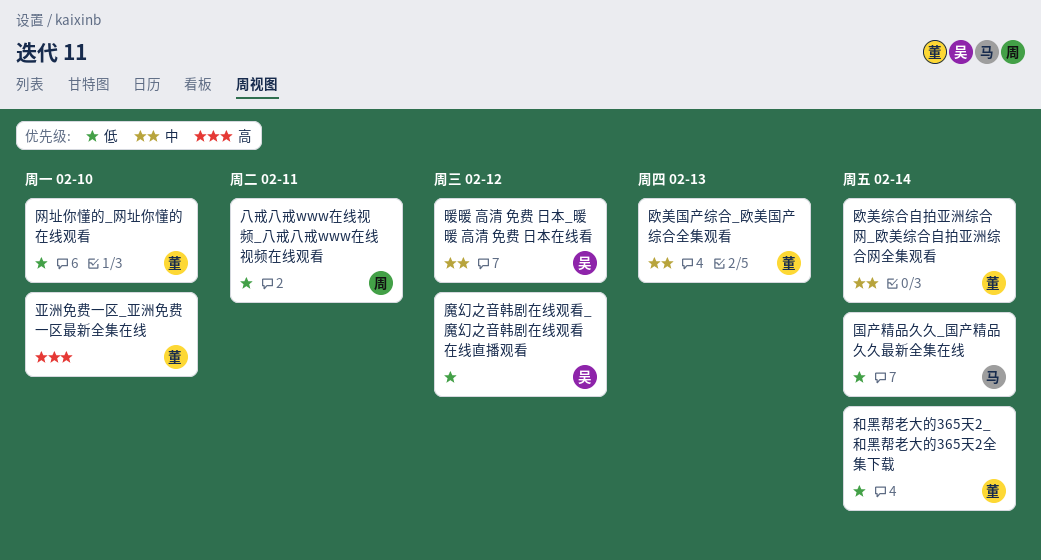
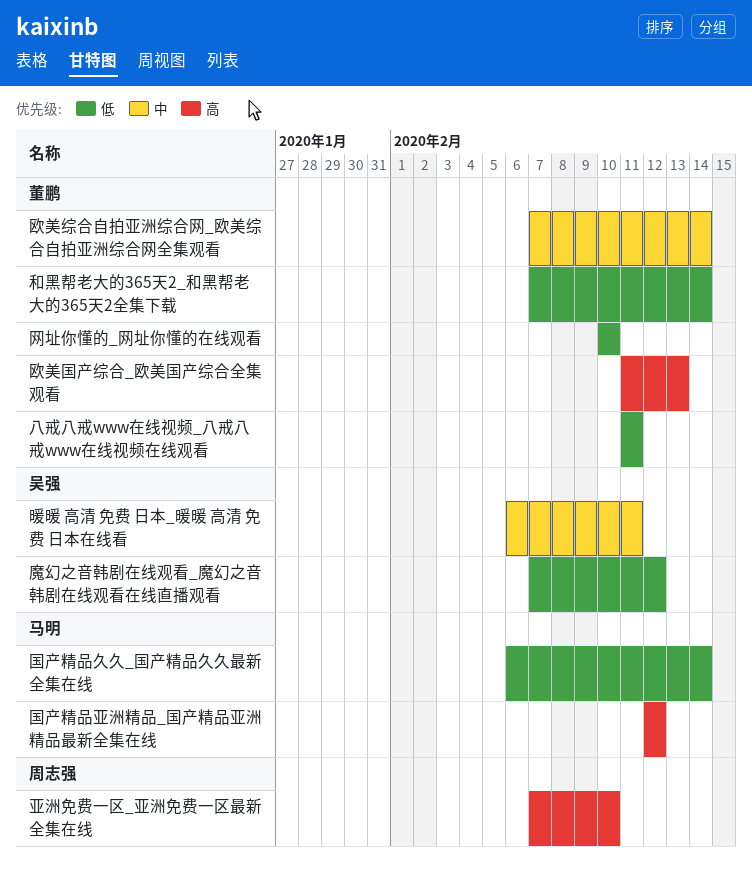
亚洲免费一区_亚洲免费一区最新全集在线, owner: 董鹏 -> 周志强
八戒八戒www在线视频_八戒八戒www在线视频在线观看, owner: 周志强 -> 董鹏
国产精品亚洲精品_国产精品亚洲精品最新全集在线: none -> present
暖暖 高清 免费 日本_暖暖 高清 免费 日本在线看, due: Feb 12 -> Feb 11
欧美国产综合_欧美国产综合全集观看, priority: 中 -> 高

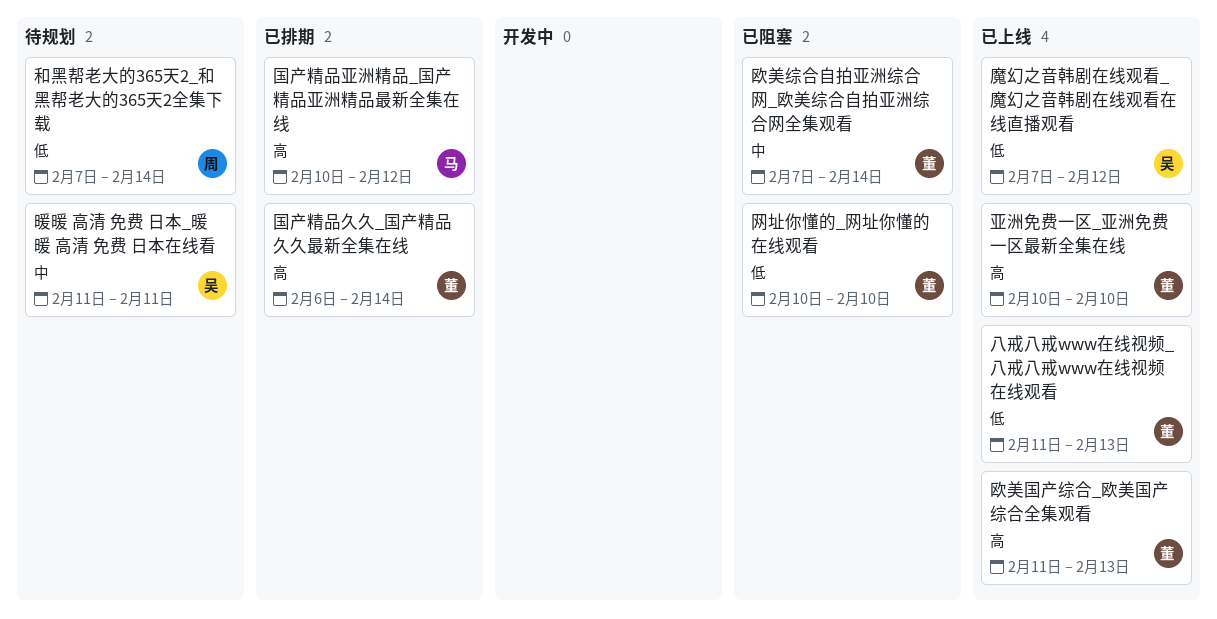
亚洲免费一区_亚洲免费一区最新全集在线, owner: 周志强 -> 董鹏
亚洲免费一区_亚洲免费一区最新全集在线, start: Feb 7 -> Feb 10
八戒八戒www在线视频_八戒八戒www在线视频在线观看, due: Feb 11 -> Feb 13
和黑帮老大的365天2_和黑帮老大的365天2全集下载, owner: 董鹏 -> 周志强
国产精品久久_国产精品久久最新全集在线, owner: 马明 -> 董鹏
国产精品久久_国产精品久久最新全集在线, priority: 低 -> 高
国产精品亚洲精品_国产精品亚洲精品最新全集在线, start: Feb 12 -> Feb 10
暖暖 高清 免费 日本_暖暖 高清 免费 日本在线看, start: Feb 6 -> Feb 11

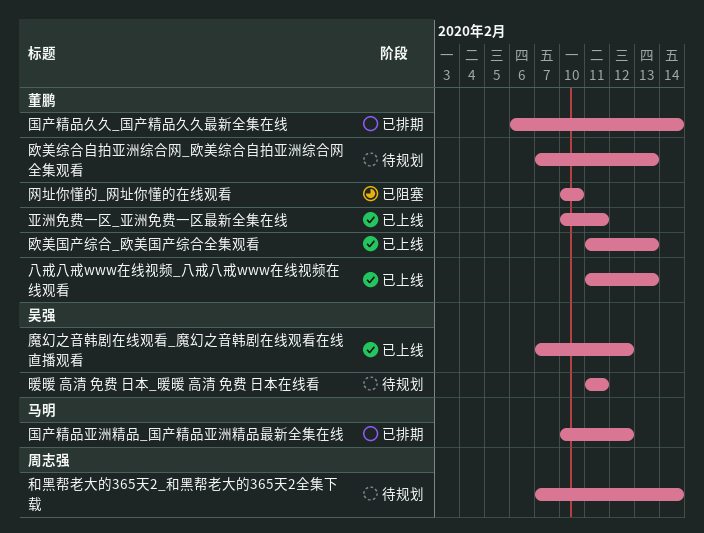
亚洲免费一区_亚洲免费一区最新全集在线, due: Feb 10 -> Feb 11
欧美综合自拍亚洲综合网_欧美综合自拍亚洲综合网全集观看, status: 已阻塞 -> 待规划
欧美综合自拍亚洲综合网_欧美综合自拍亚洲综合网全集观看, due: Feb 14 -> Feb 13

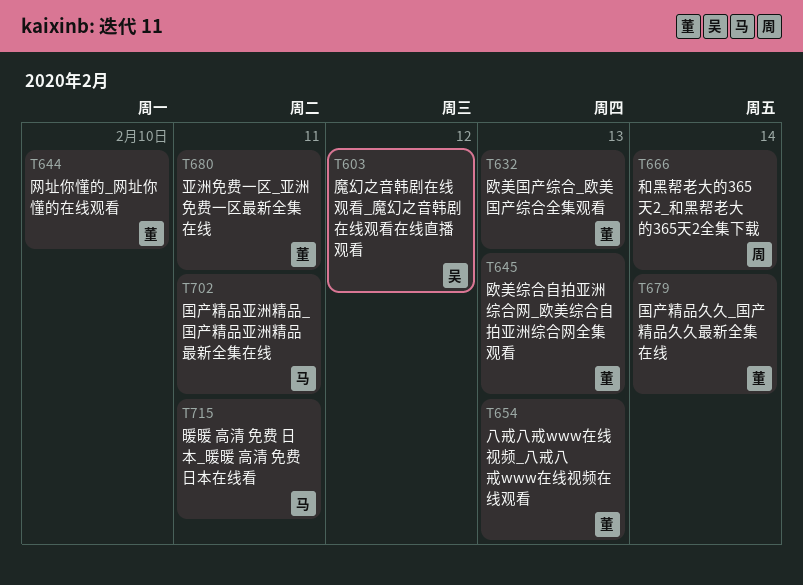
国产精品亚洲精品_国产精品亚洲精品最新全集在线, due: Feb 12 -> Feb 11
暖暖 高清 免费 日本_暖暖 高清 免费 日本在线看, owner: 吴强 -> 马明

